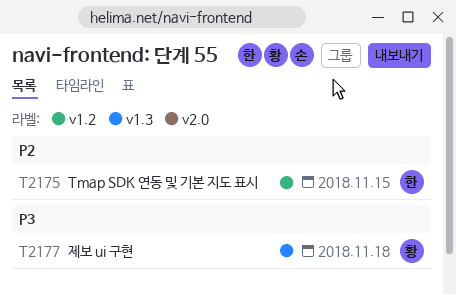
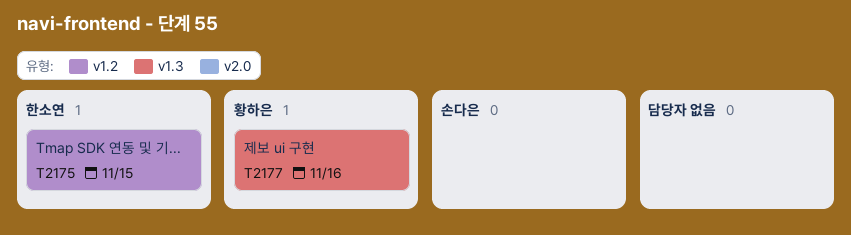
T2177, due: Nov 18 -> Nov 16

